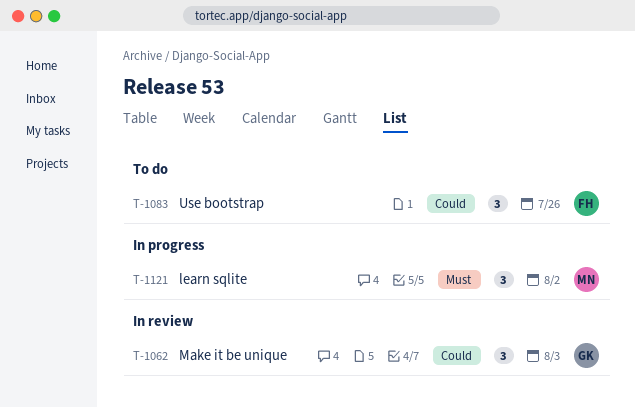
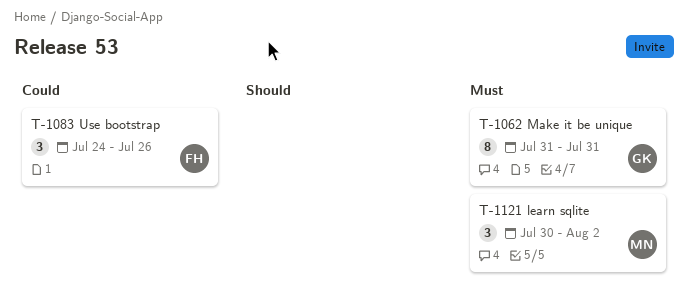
T-1062, priority: Could -> Must
T-1062, estimate: 3 -> 8
T-1062, due: Aug 3 -> Jul 31

